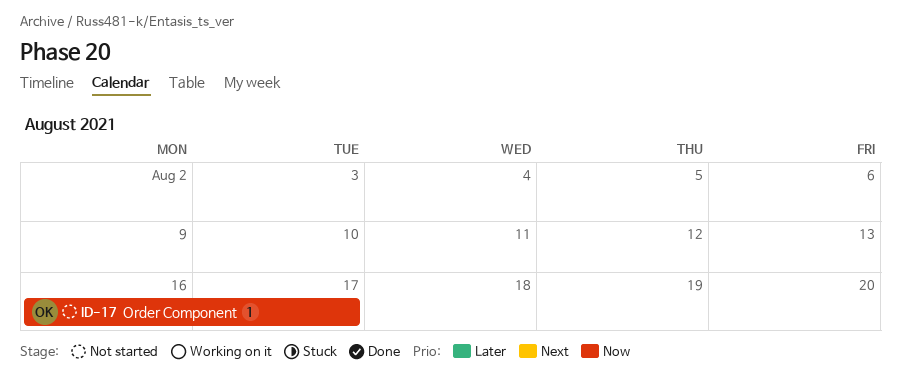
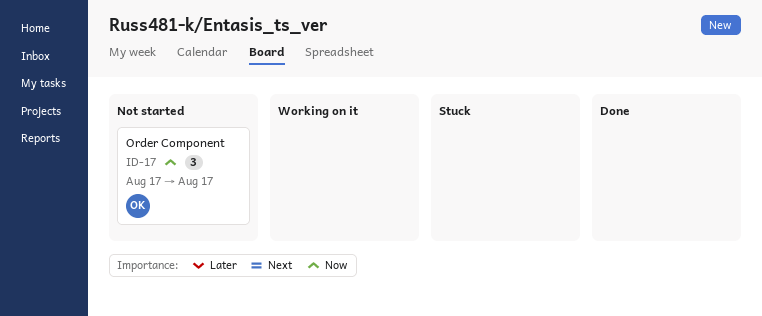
ID-17, estimate: 1 -> 3
ID-17, start: Aug 16 -> Aug 17

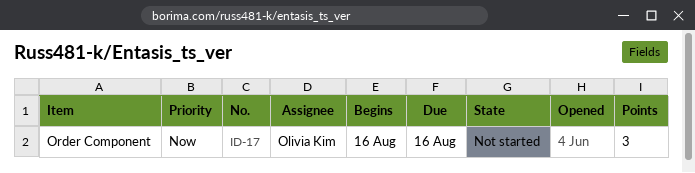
ID-17, start: Aug 17 -> Aug 16
ID-17, due: Aug 17 -> Aug 16

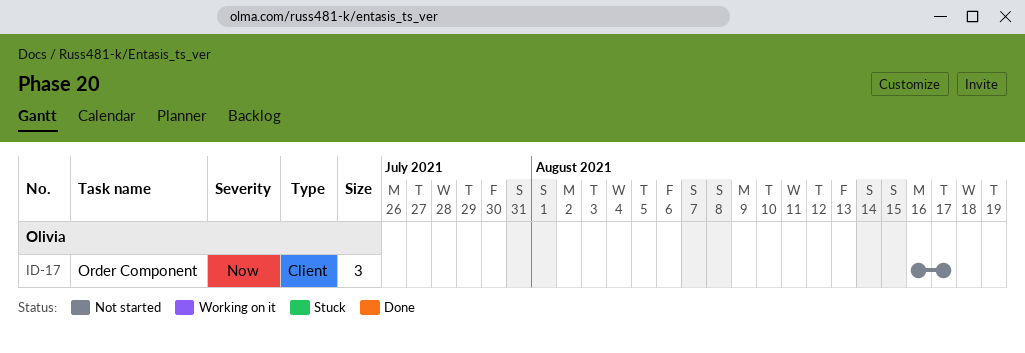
ID-17, due: Aug 16 -> Aug 17

